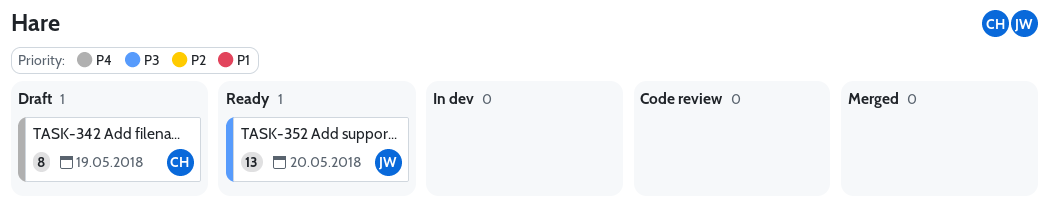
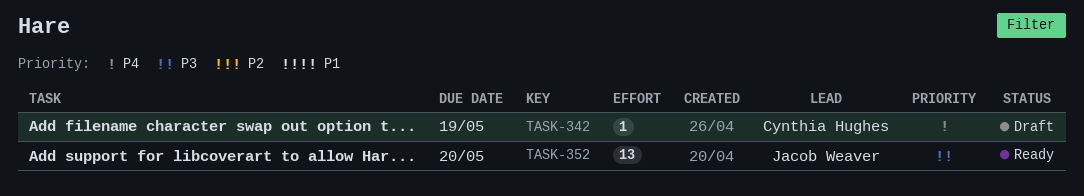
TASK-342, estimate: 8 -> 1

